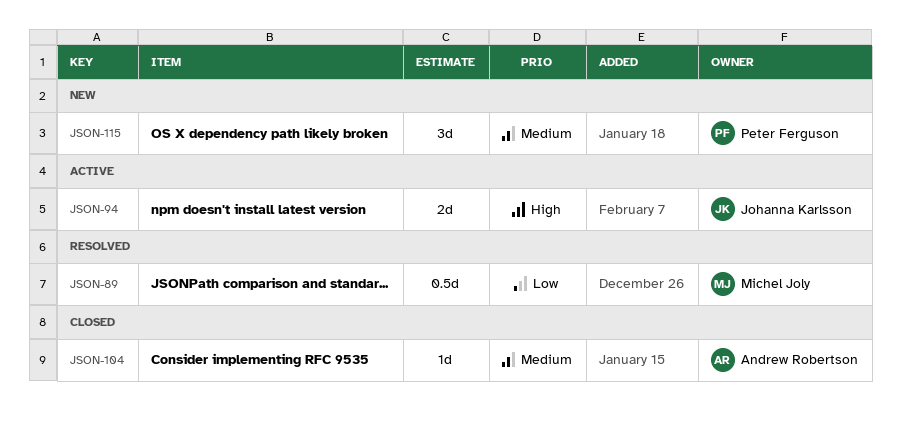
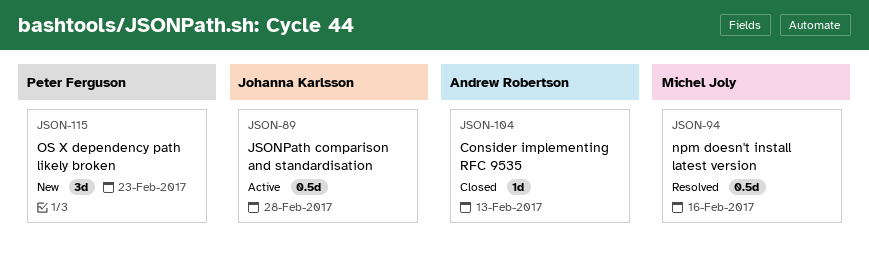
JSON-89, status: Resolved -> Active
JSON-89, owner: Michel Joly -> Johanna Karlsson
JSON-94, status: Active -> Resolved
JSON-94, owner: Johanna Karlsson -> Michel Joly
JSON-94, estimate: 2d -> 0.5d

